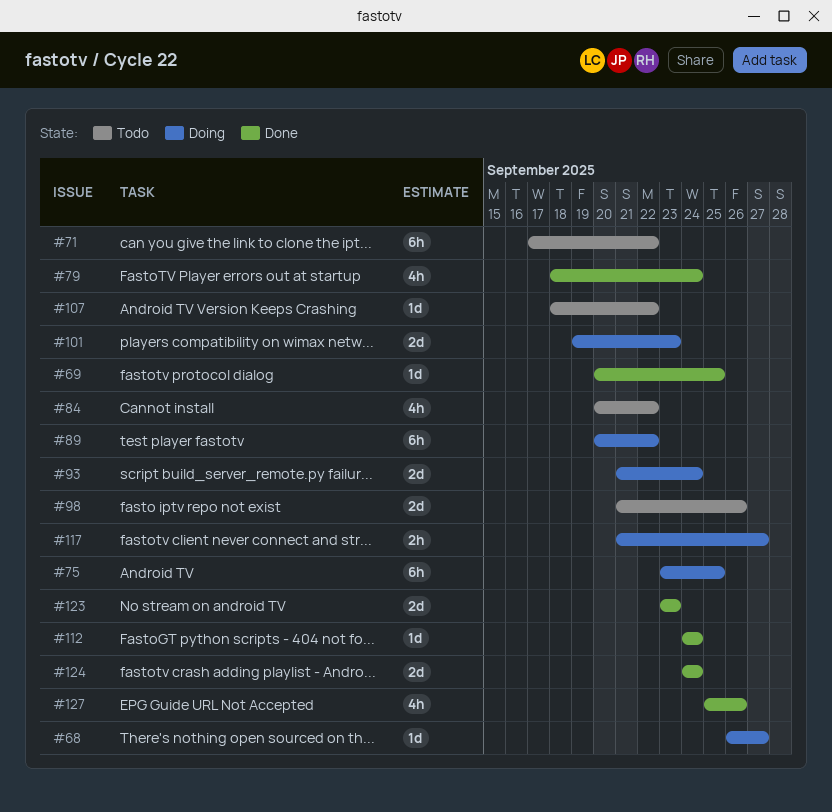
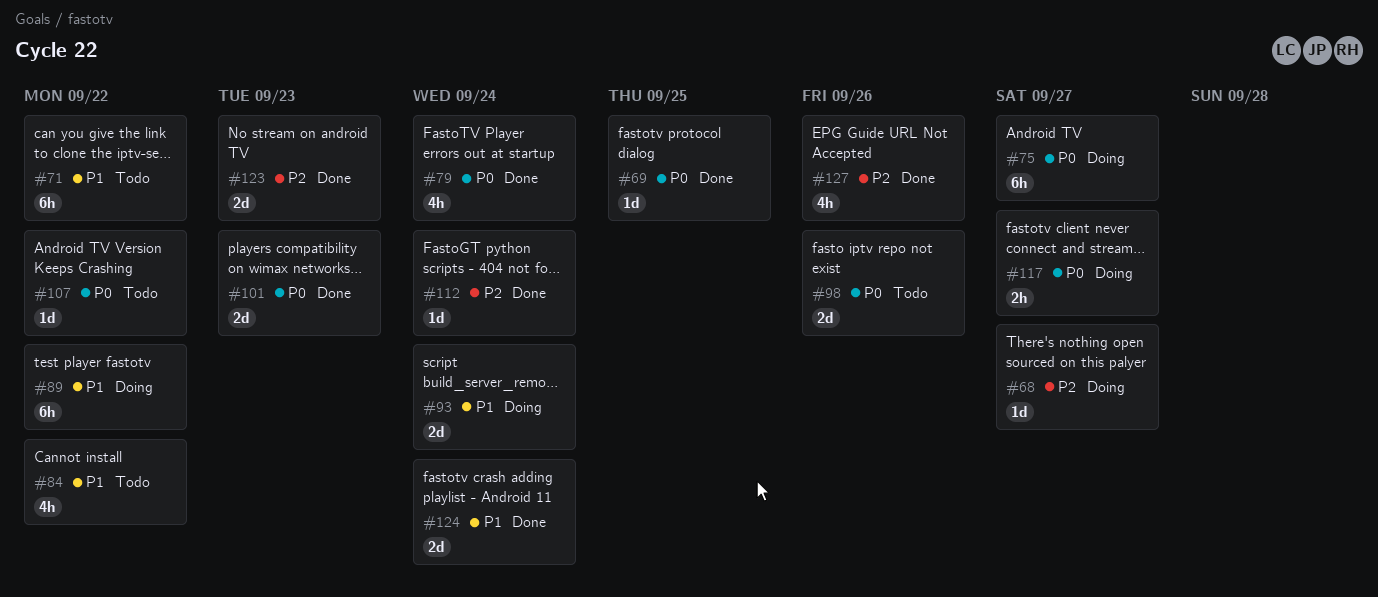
#75, due: Sep 25 -> Sep 27
#101, status: Doing -> Done

